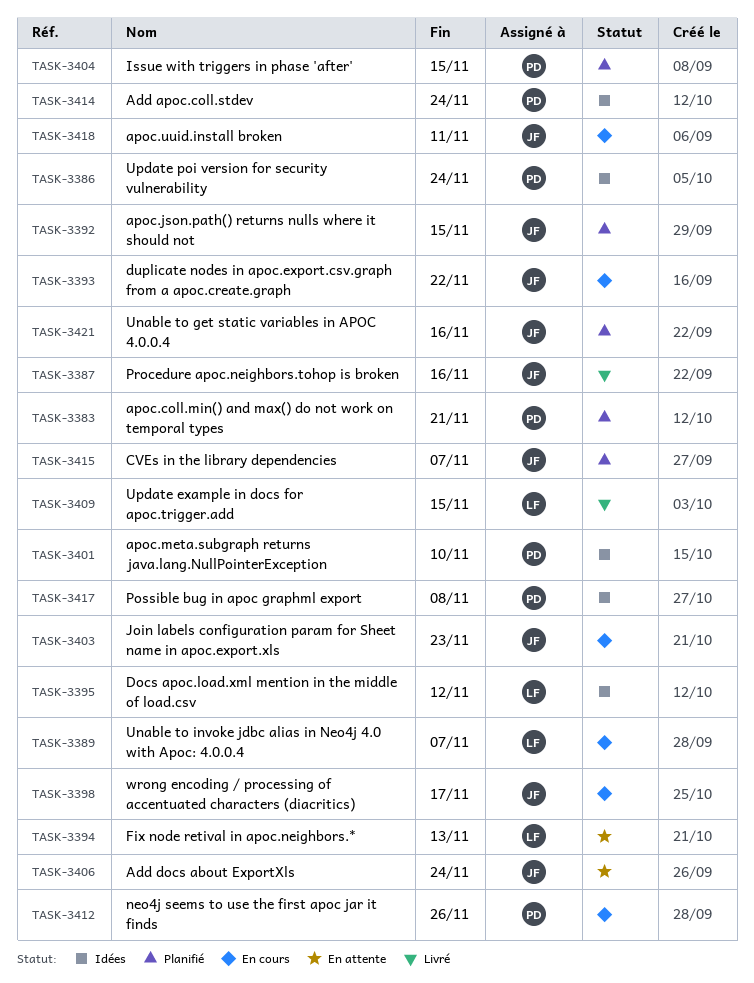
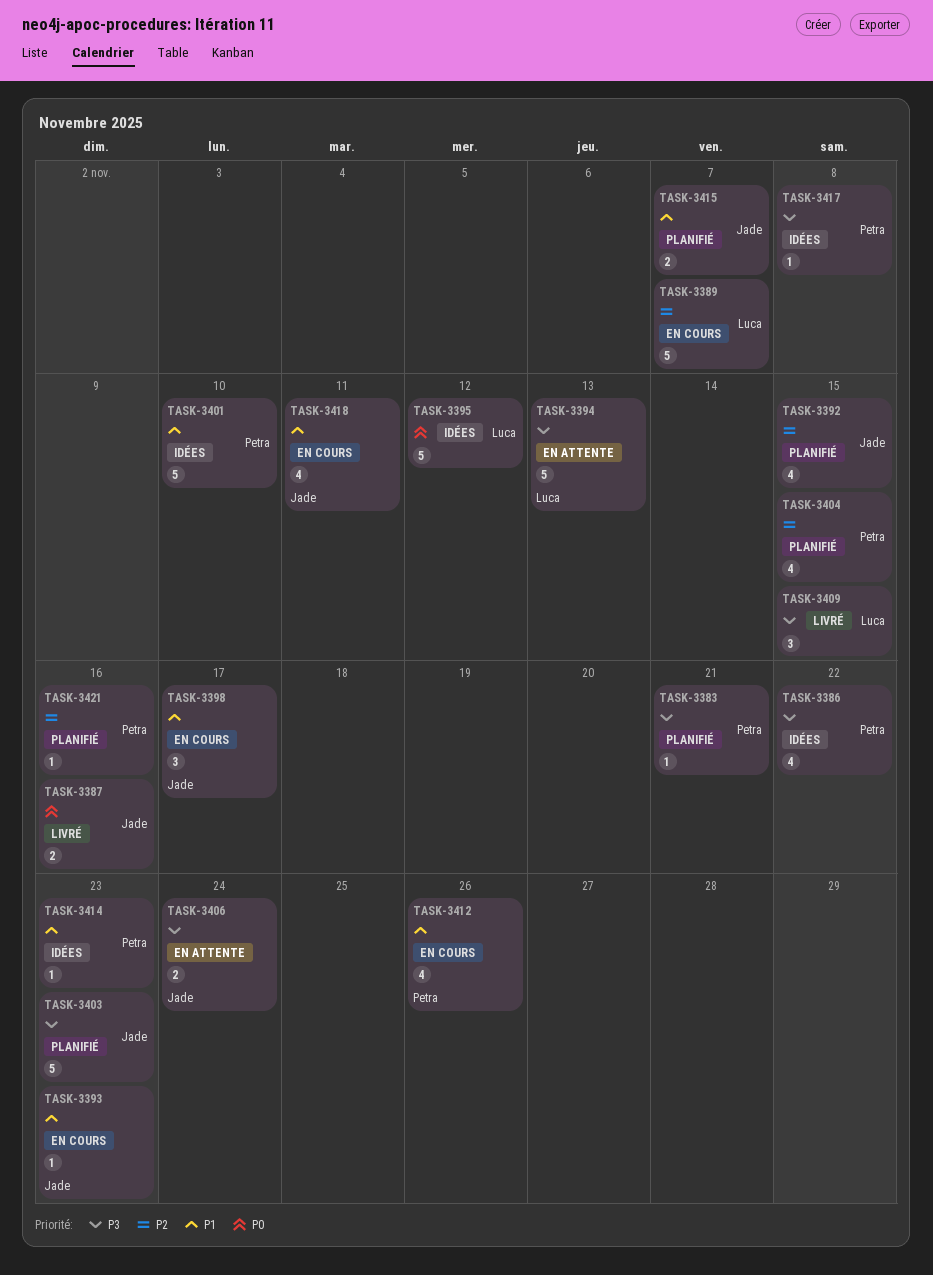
TASK-3386, due: Nov 24 -> Nov 22
TASK-3393, due: Nov 22 -> Nov 23
TASK-3403, status: En cours -> Planifié
TASK-3414, due: Nov 24 -> Nov 23
TASK-3421, owner: Jade -> Petra

